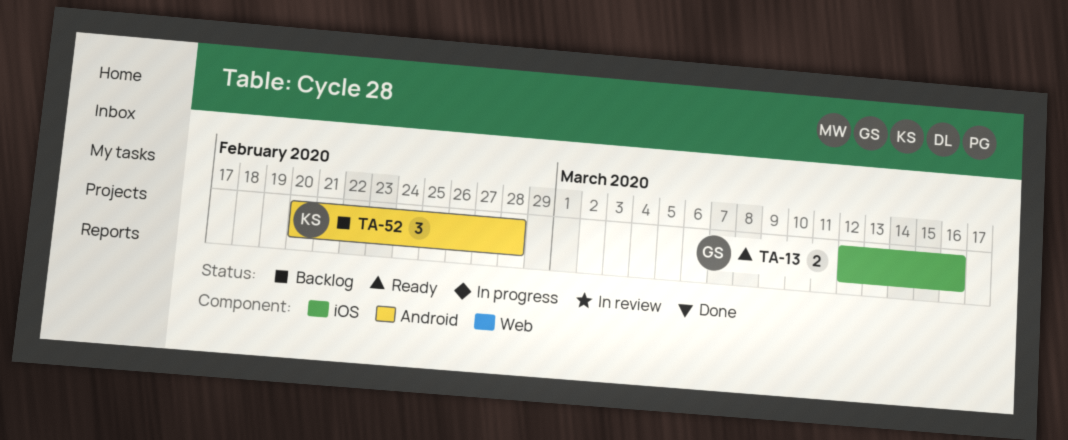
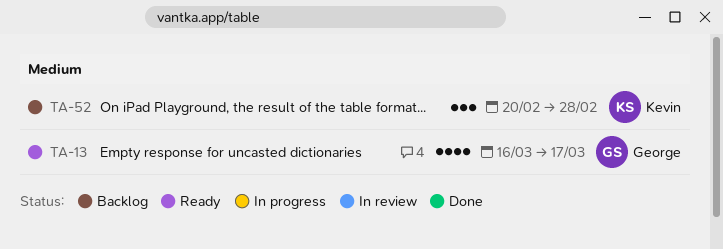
TA-13, estimate: 2 -> 4
TA-13, start: Mar 12 -> Mar 16
TA-13, due: Mar 16 -> Mar 17

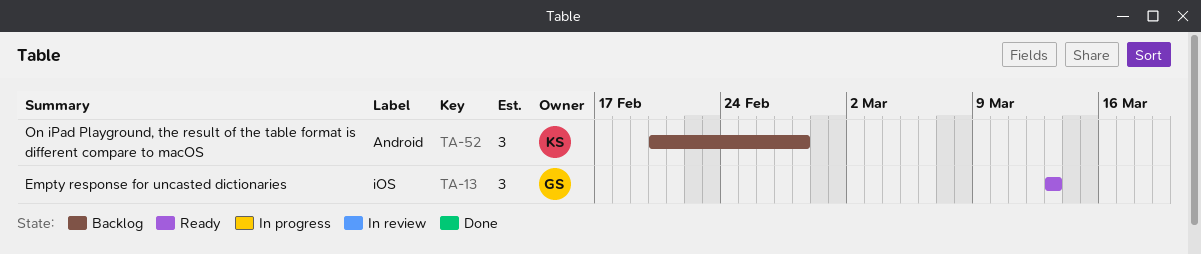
TA-13, estimate: 4 -> 3
TA-13, start: Mar 16 -> Mar 13
TA-13, due: Mar 17 -> Mar 13

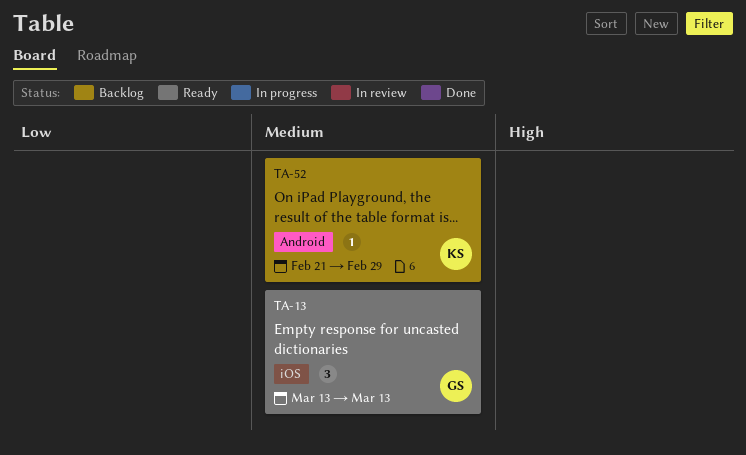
TA-52, estimate: 3 -> 1
TA-52, start: Feb 20 -> Feb 21
TA-52, due: Feb 28 -> Feb 29

